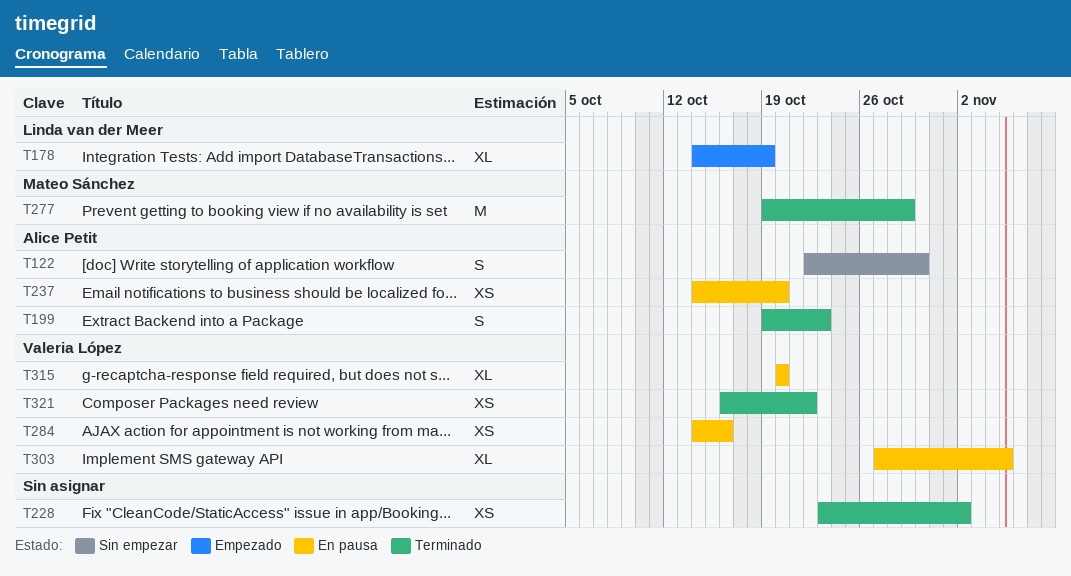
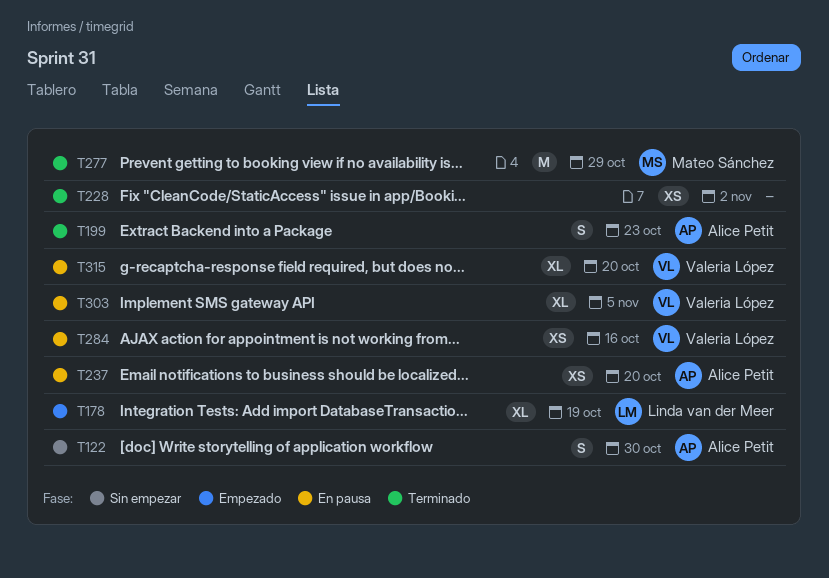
T321: present -> none

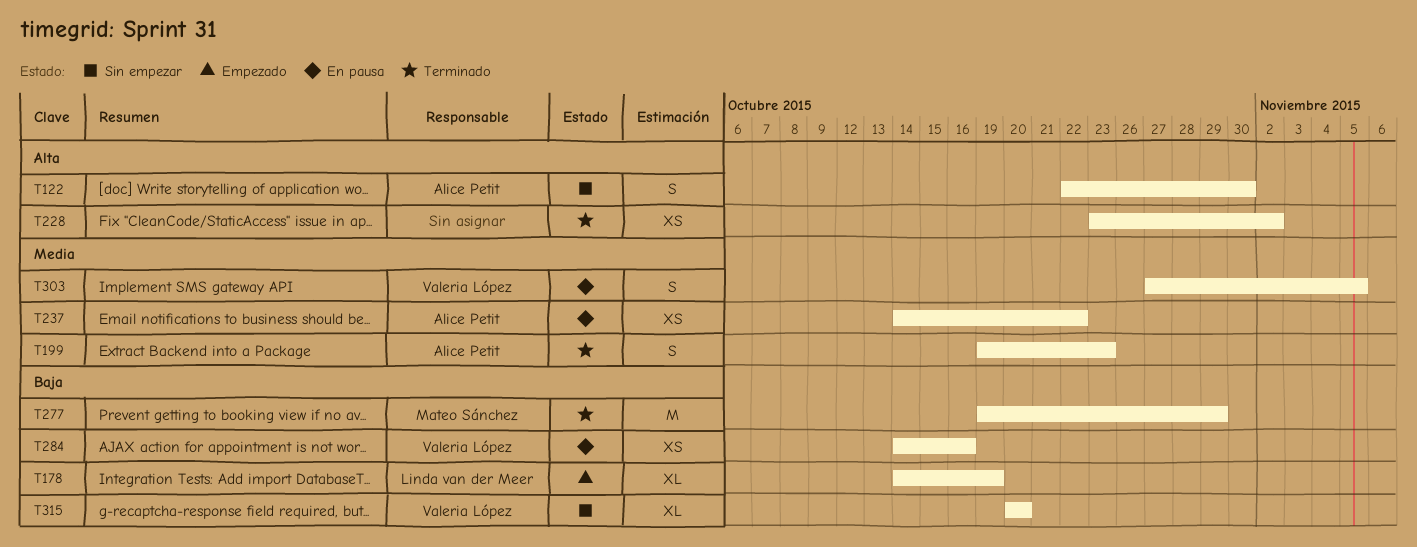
T237, due: Oct 20 -> Oct 22
T303, estimate: XL -> S
T315, status: En pausa -> Sin empezar

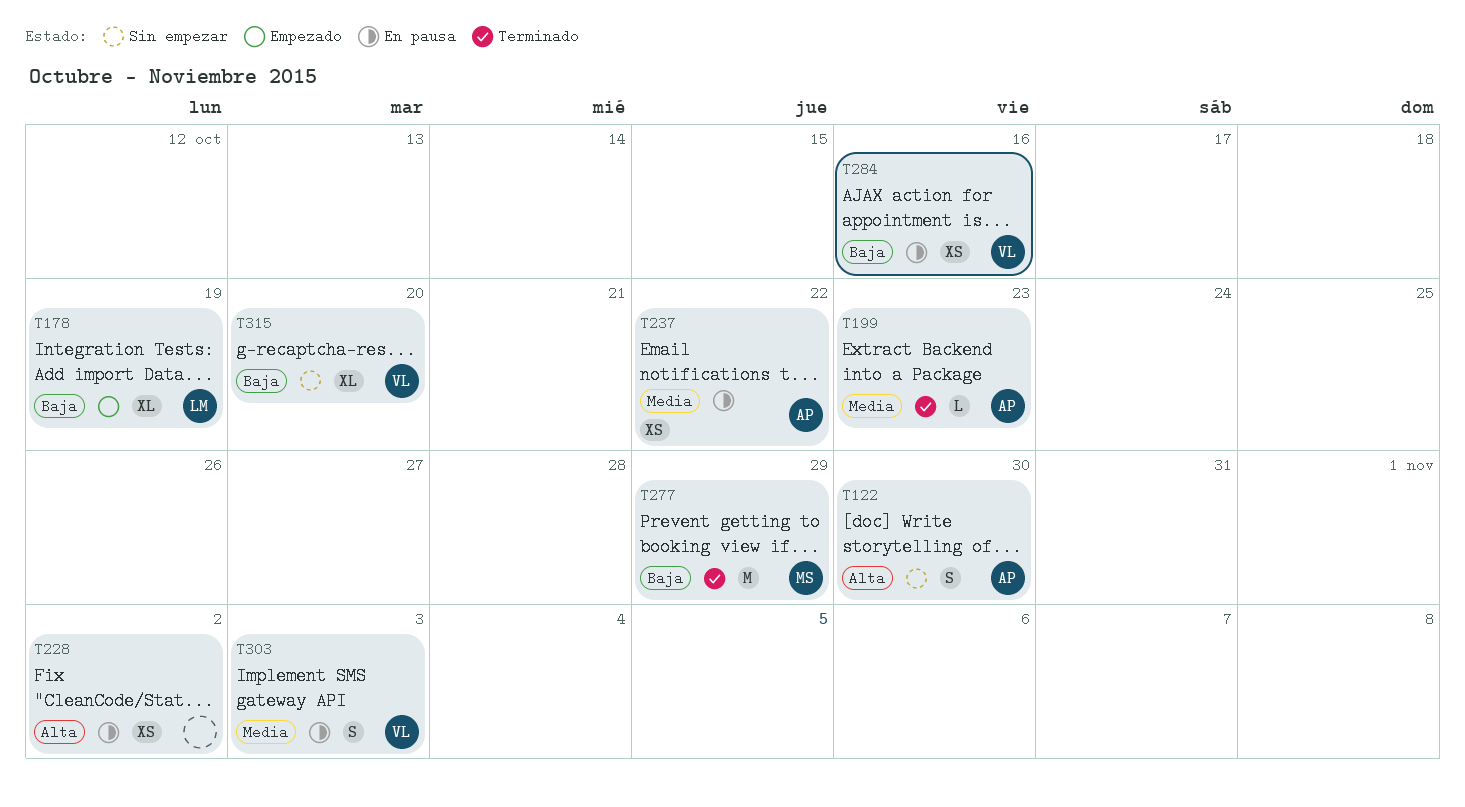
T199, estimate: S -> L
T228, status: Terminado -> En pausa
T303, due: Nov 5 -> Nov 3

